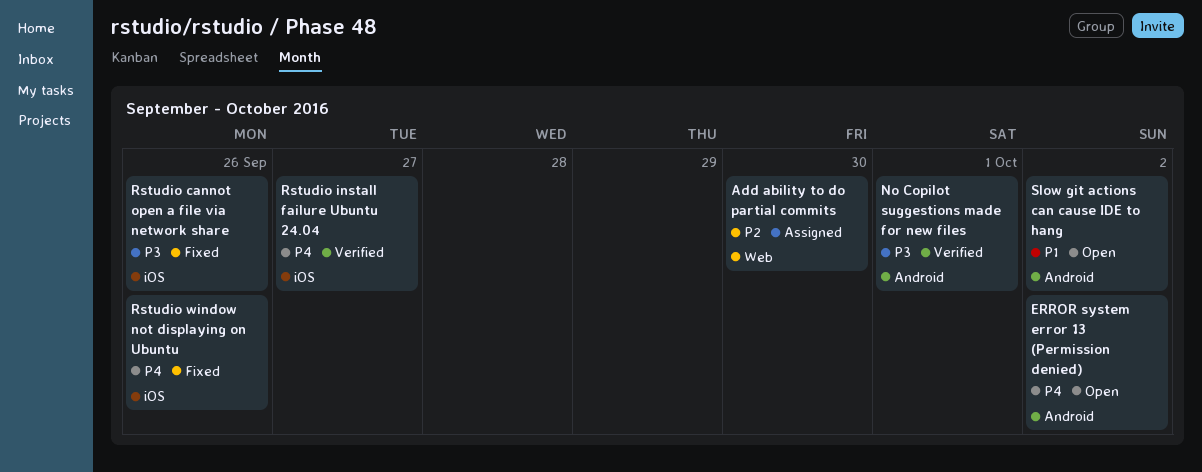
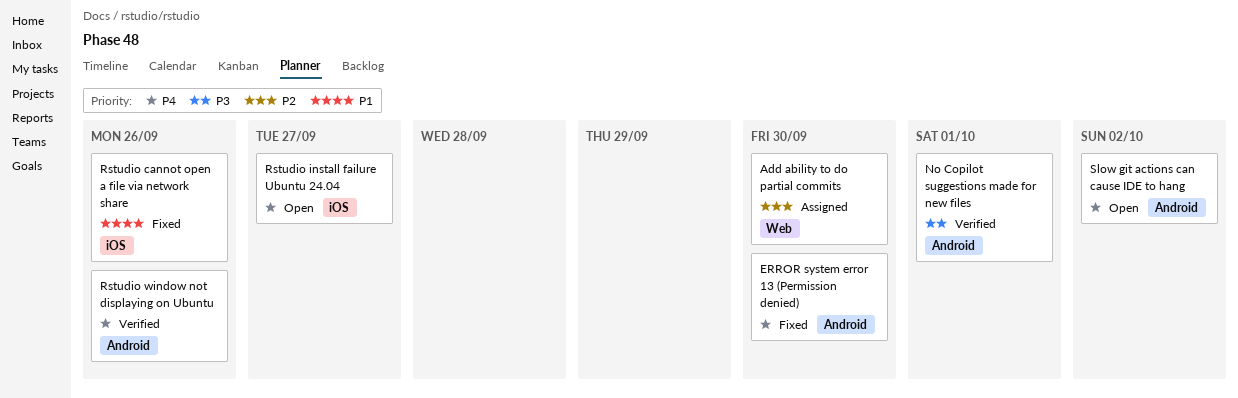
ERROR system error 13 (Permission denied), status: Open -> Fixed
ERROR system error 13 (Permission denied), due: Oct 2 -> Sep 30
Rstudio cannot open a file via network share, priority: P3 -> P1
Rstudio install failure Ubuntu 24.04, status: Verified -> Open
Rstudio window not displaying on Ubuntu, status: Fixed -> Verified
Rstudio window not displaying on Ubuntu, label: iOS -> Android
Slow git actions can cause IDE to hang, priority: P1 -> P4

